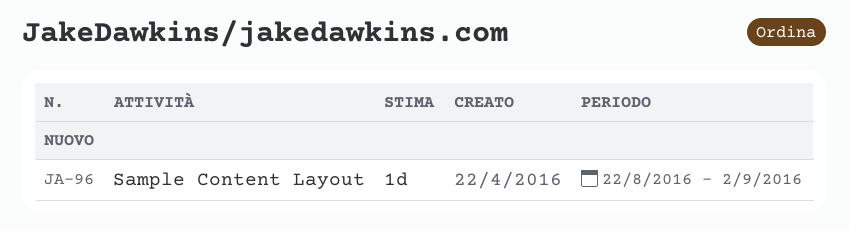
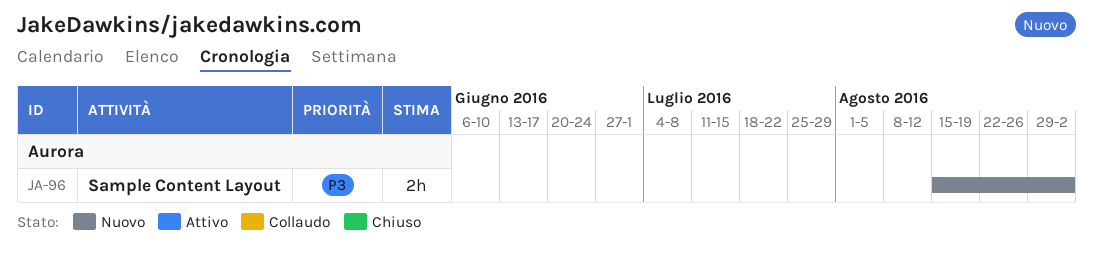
JA-96, estimate: 1d -> 2h
JA-96, start: Aug 22 -> Aug 15

